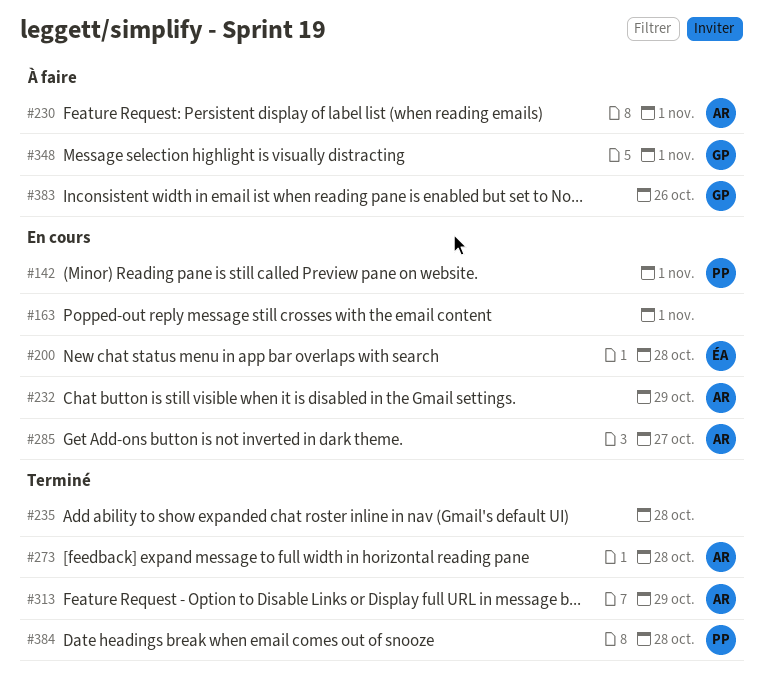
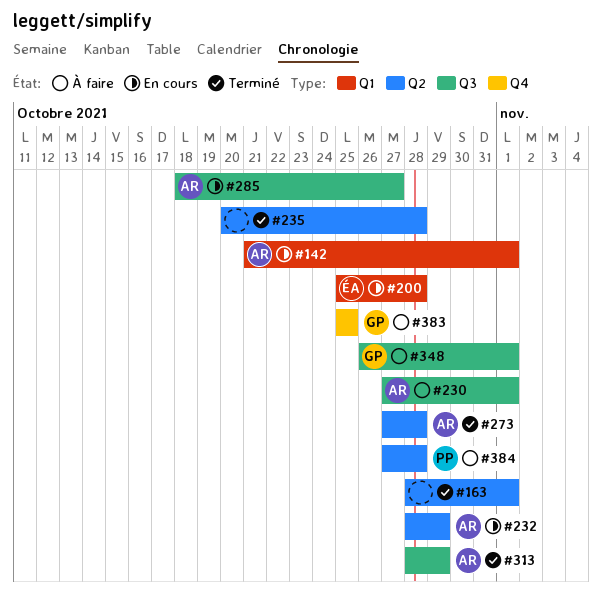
#142, owner: PP -> AR
#163, status: En cours -> Terminé
#383, due: Oct 26 -> Oct 25
#384, status: Terminé -> À faire

